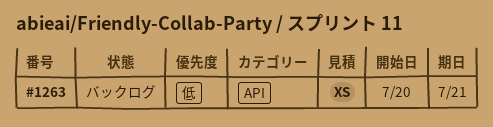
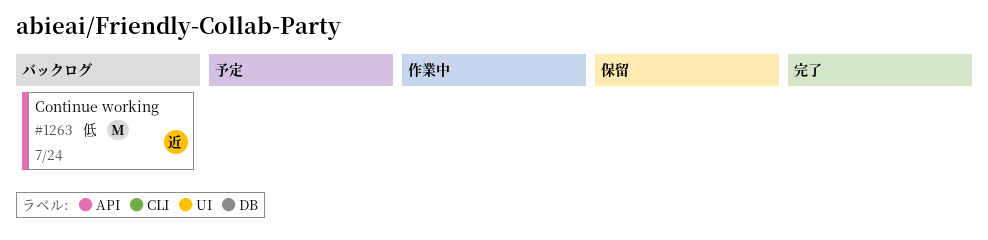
#1263, estimate: XS -> M
#1263, due: Jul 21 -> Jul 24

